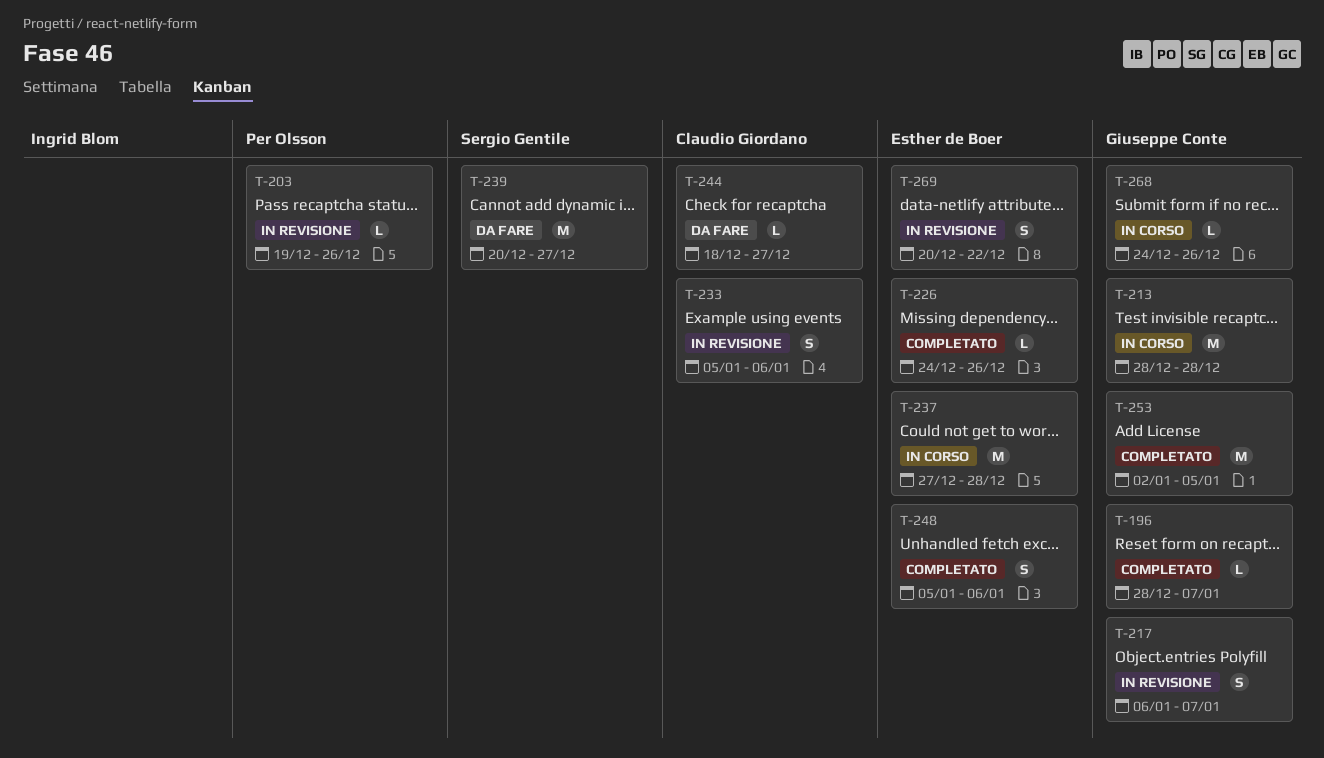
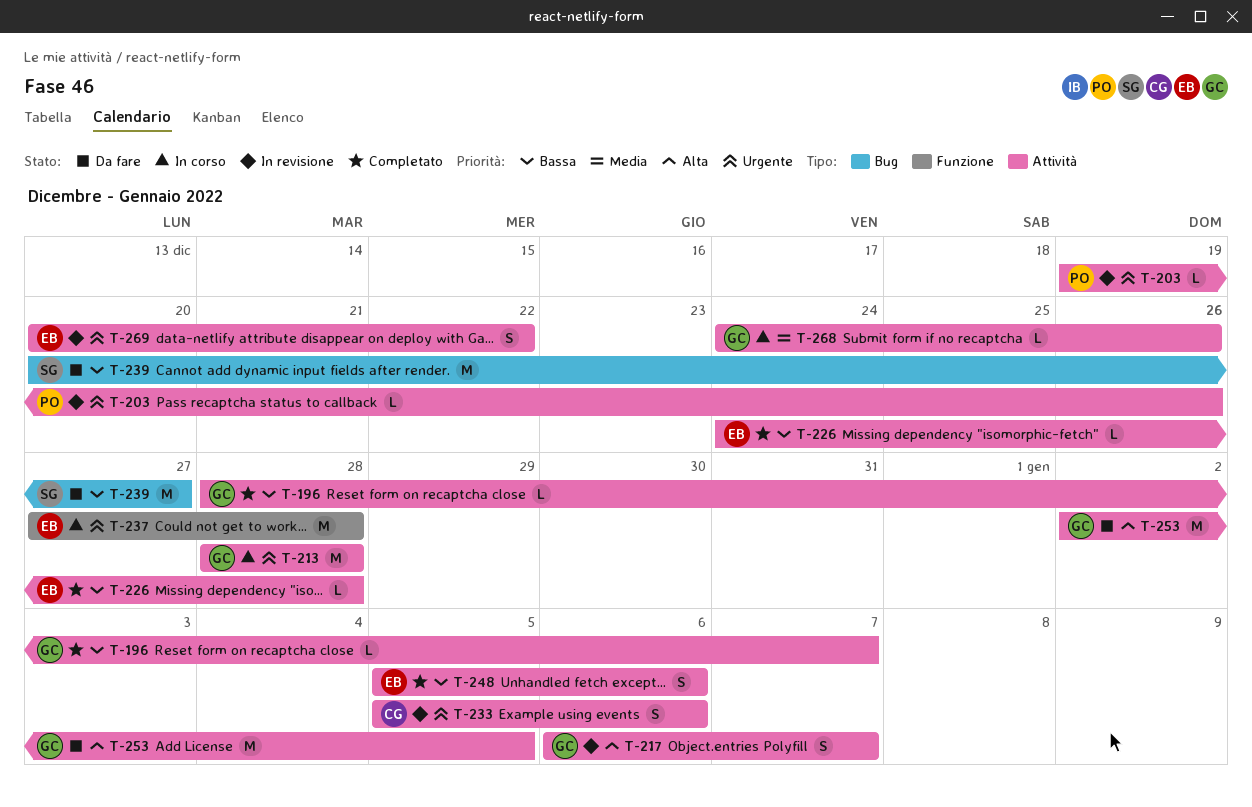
T-226, due: Dec 26 -> Dec 28
T-244: present -> none
T-253, status: Completato -> Da fare

